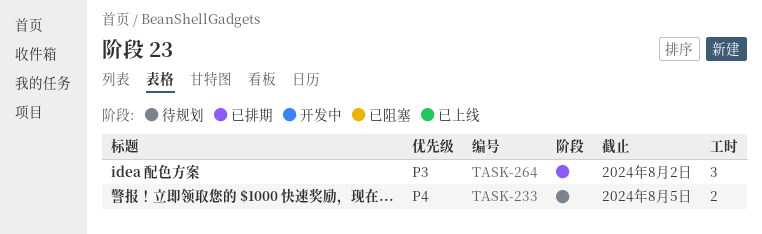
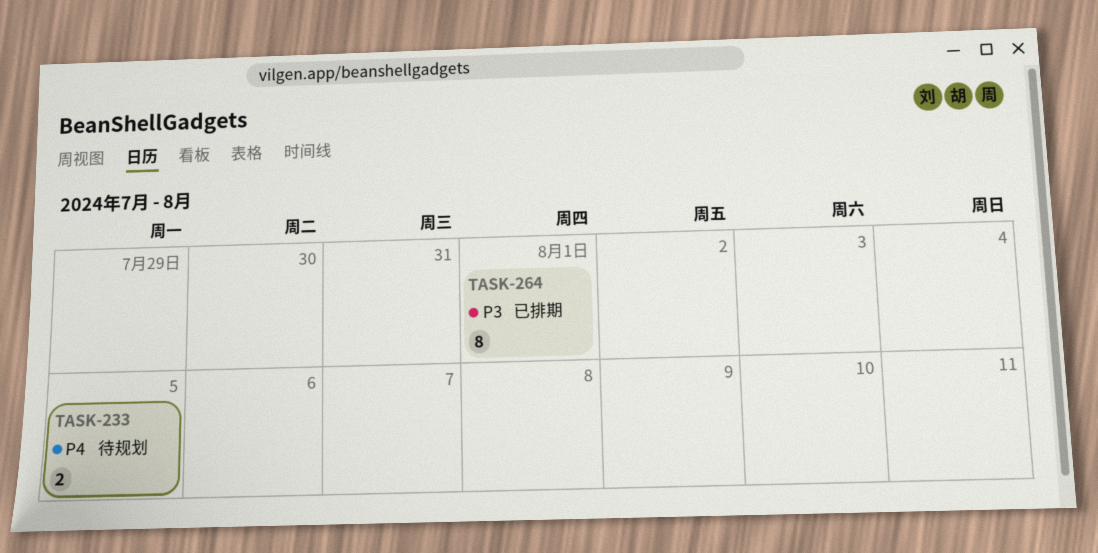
TASK-264, estimate: 3 -> 8
TASK-264, due: Aug 2 -> Aug 1

